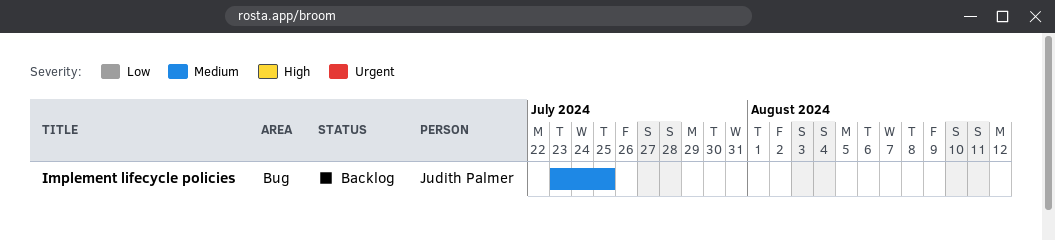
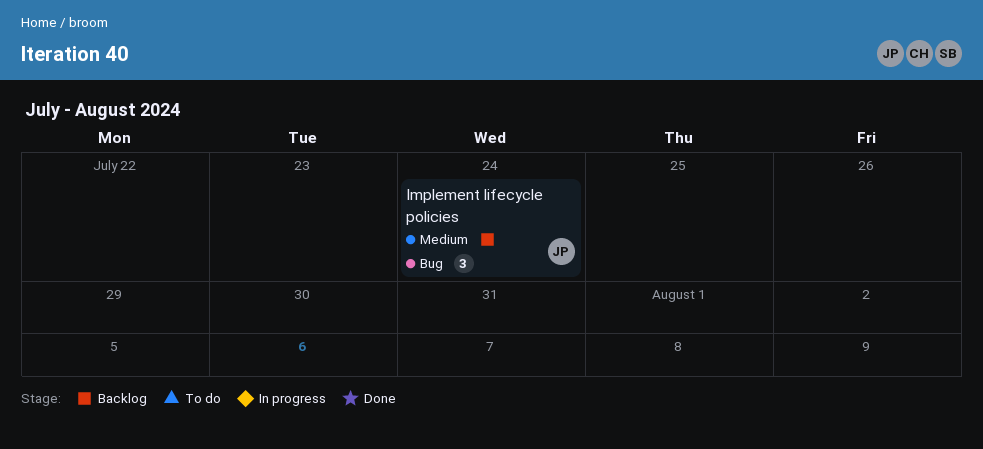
Implement lifecycle policies, due: Jul 25 -> Jul 24

